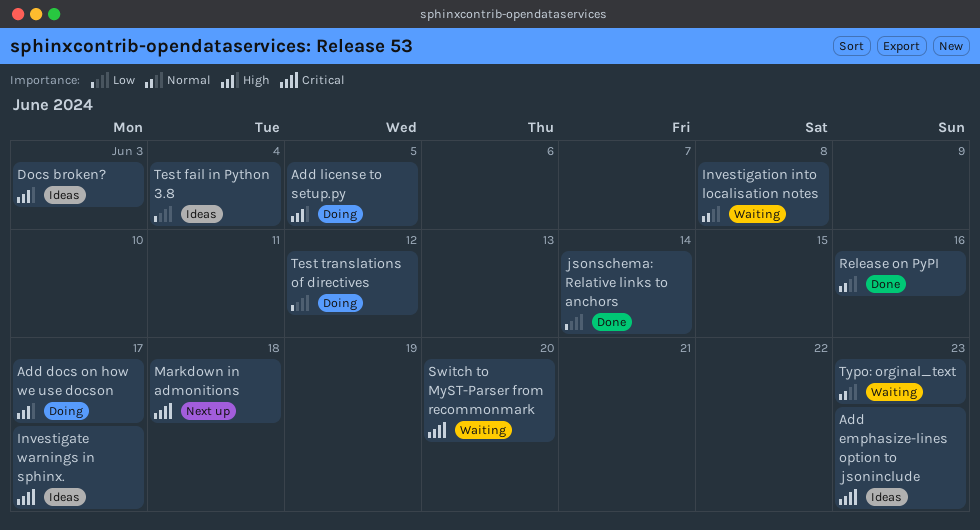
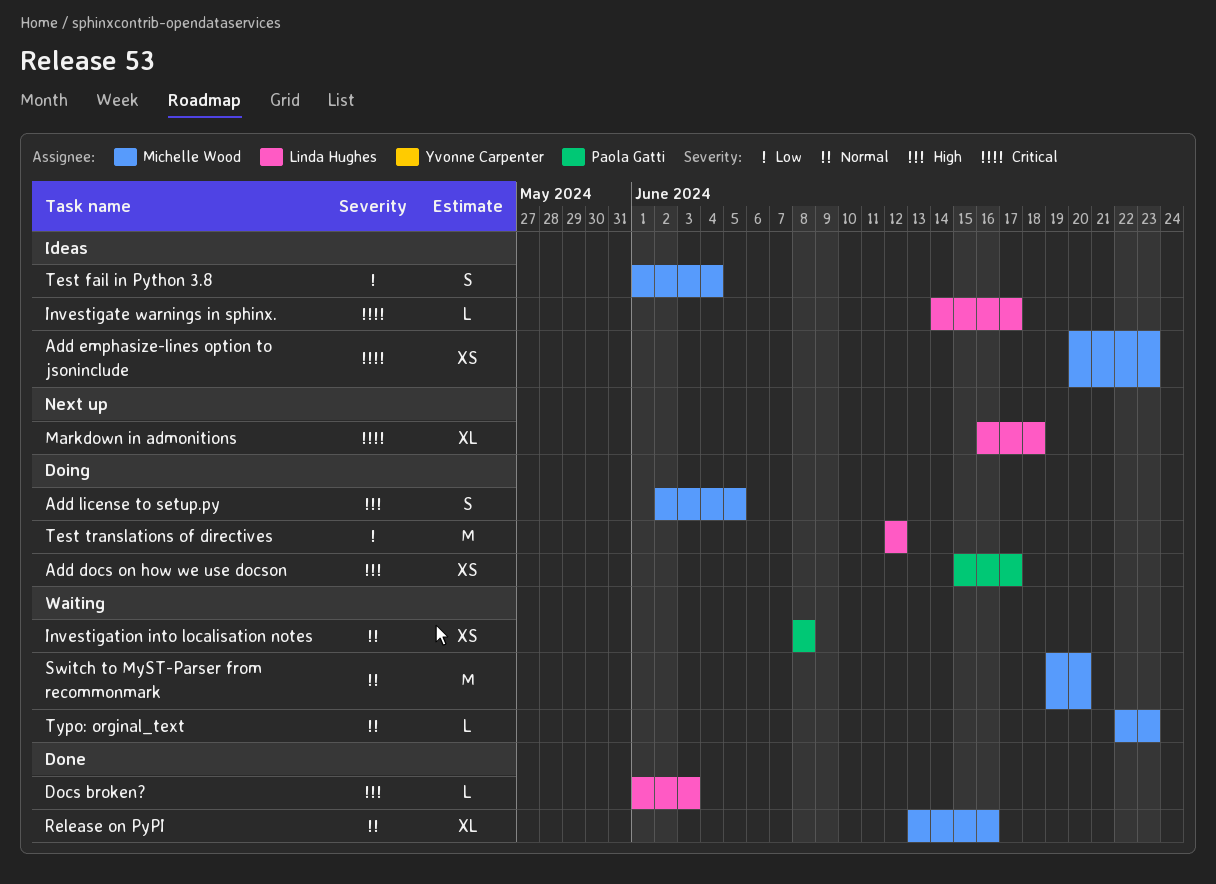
Docs broken?, status: Ideas -> Done
jsonschema: Relative links to anchors: present -> none
Switch to MyST-Parser from recommonmark, priority: Critical -> Normal

